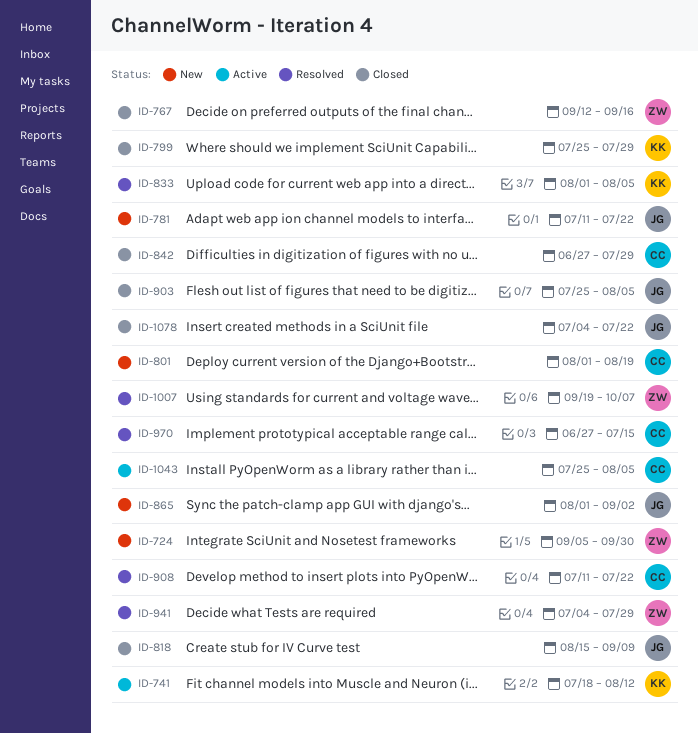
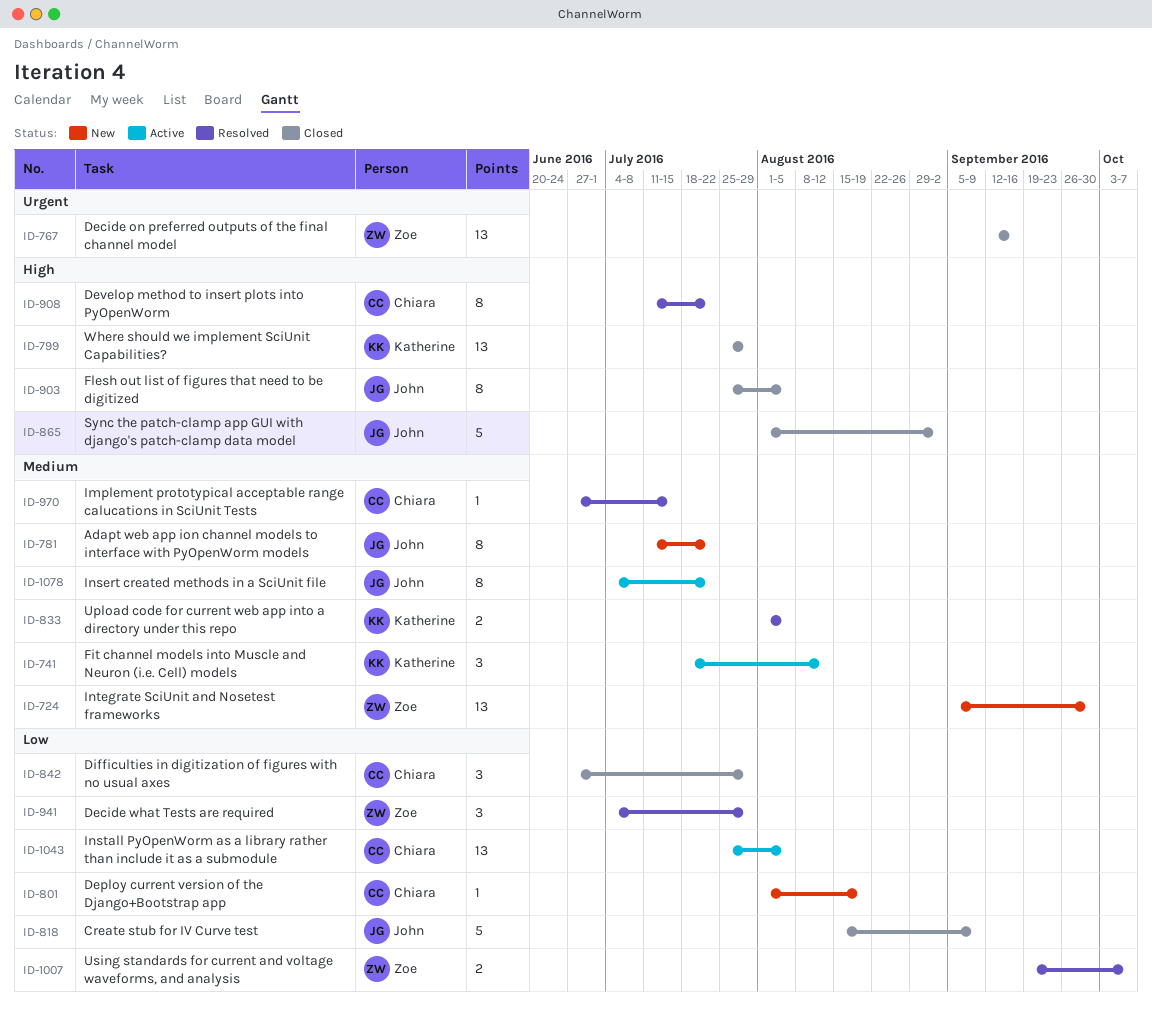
ID-865, status: New -> Closed
ID-1078, status: Closed -> Active

